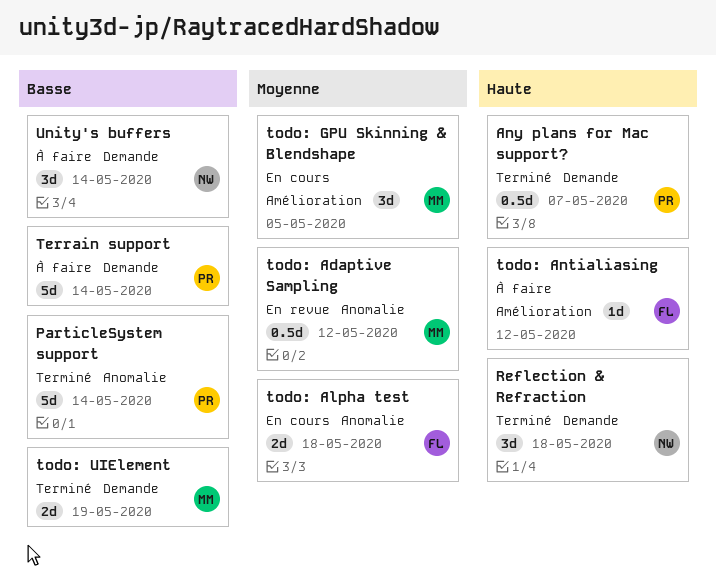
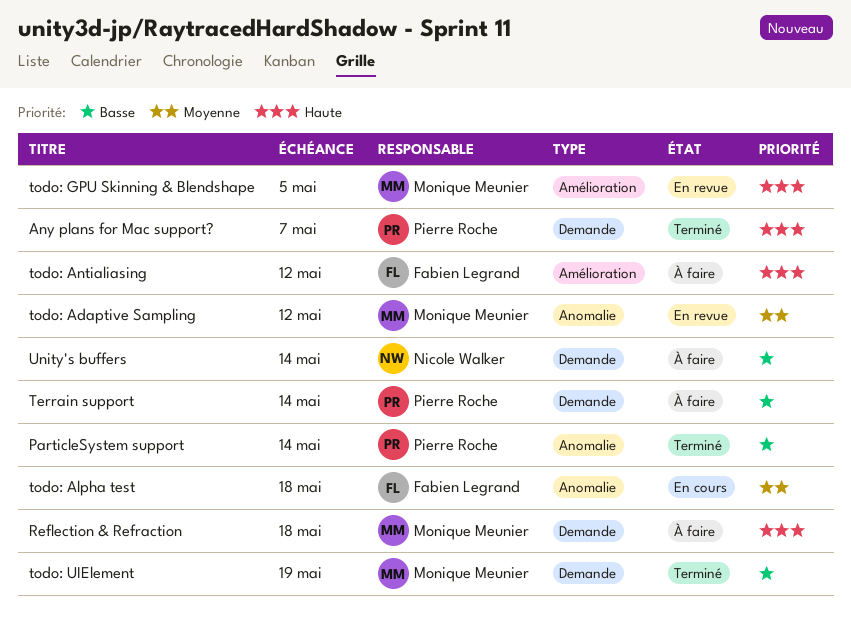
Reflection & Refraction, status: Terminé -> À faire
Reflection & Refraction, owner: Nicole Walker -> Monique Meunier
todo: GPU Skinning & Blendshape, status: En cours -> En revue
todo: GPU Skinning & Blendshape, priority: Moyenne -> Haute

